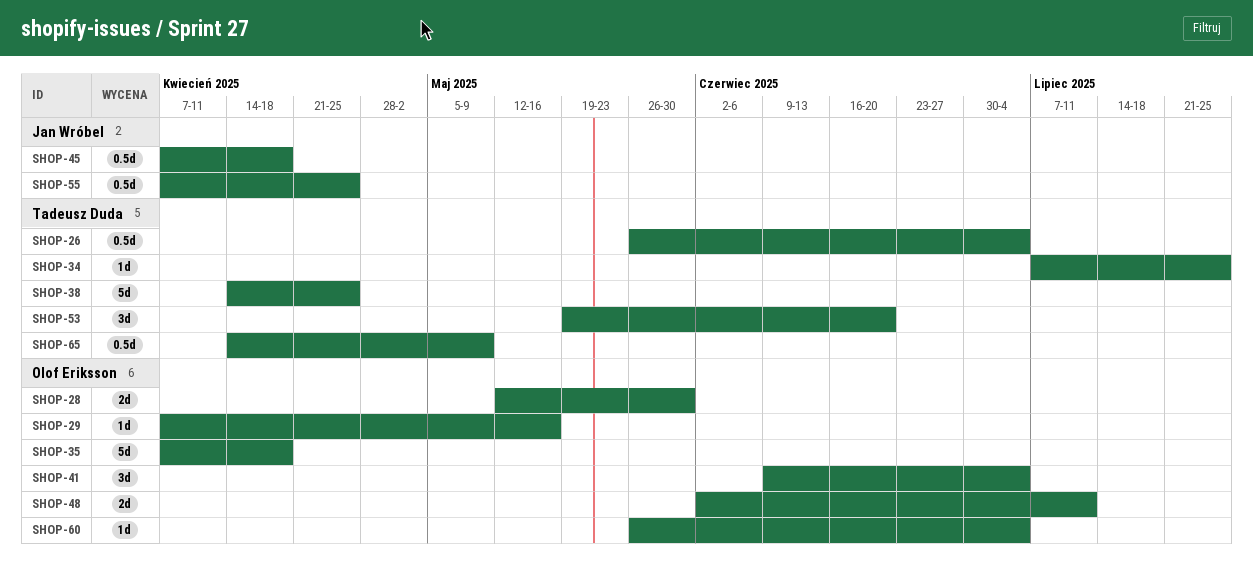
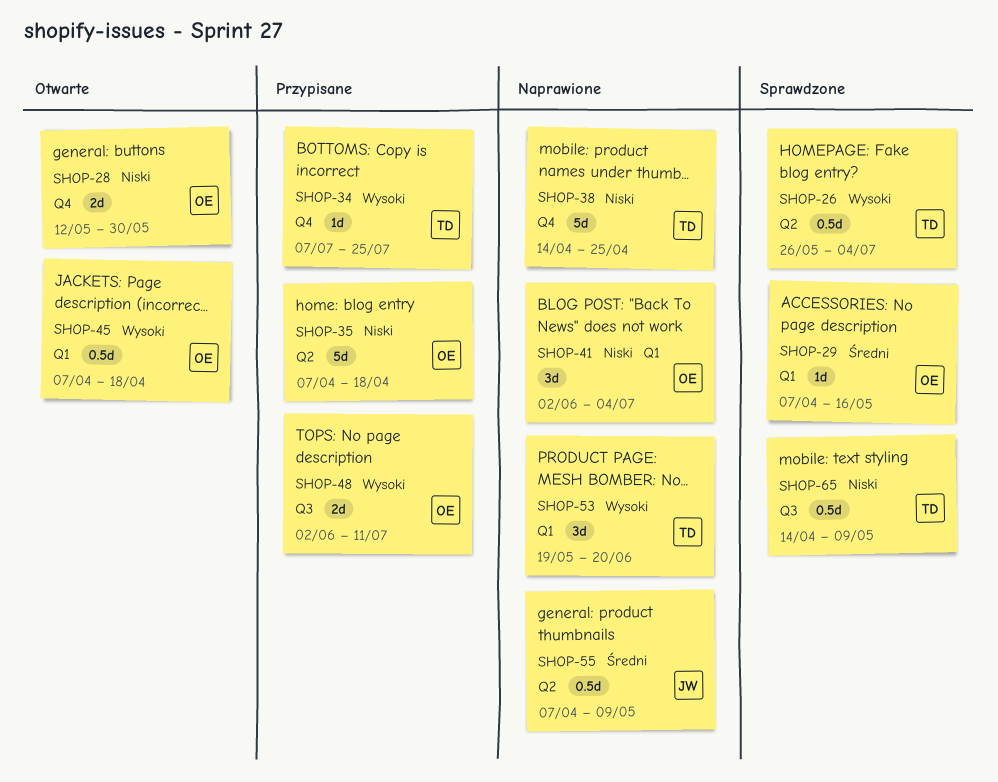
SHOP-41, start: Jun 9 -> Jun 2
SHOP-45, owner: Jan Wróbel -> Olof Eriksson
SHOP-55, due: Apr 25 -> May 9
SHOP-60: present -> none

